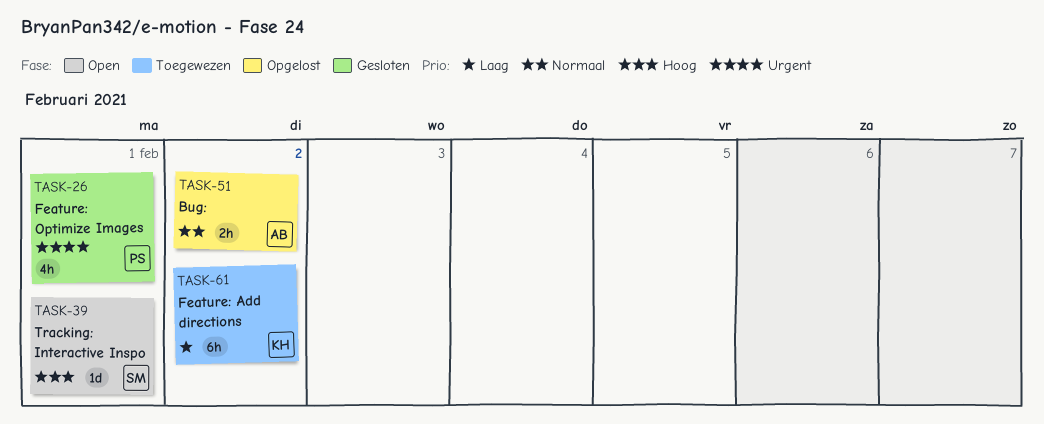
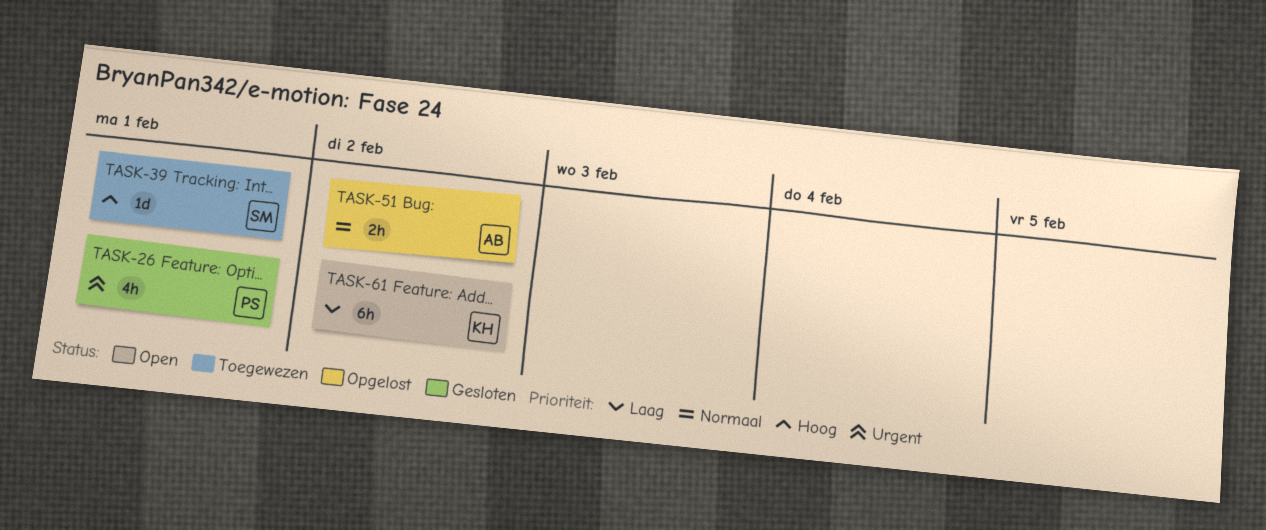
TASK-39, status: Open -> Toegewezen
TASK-61, status: Toegewezen -> Open

